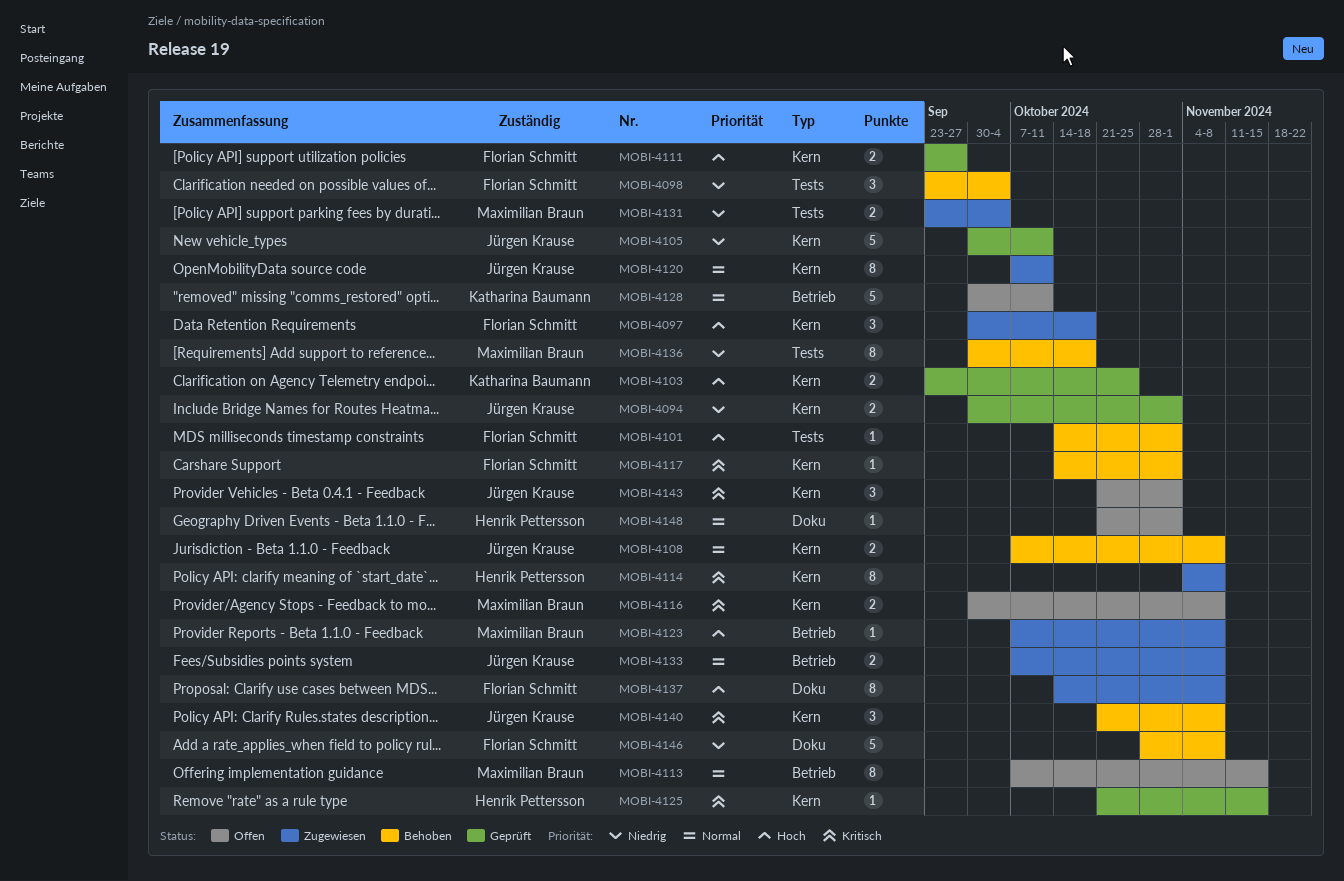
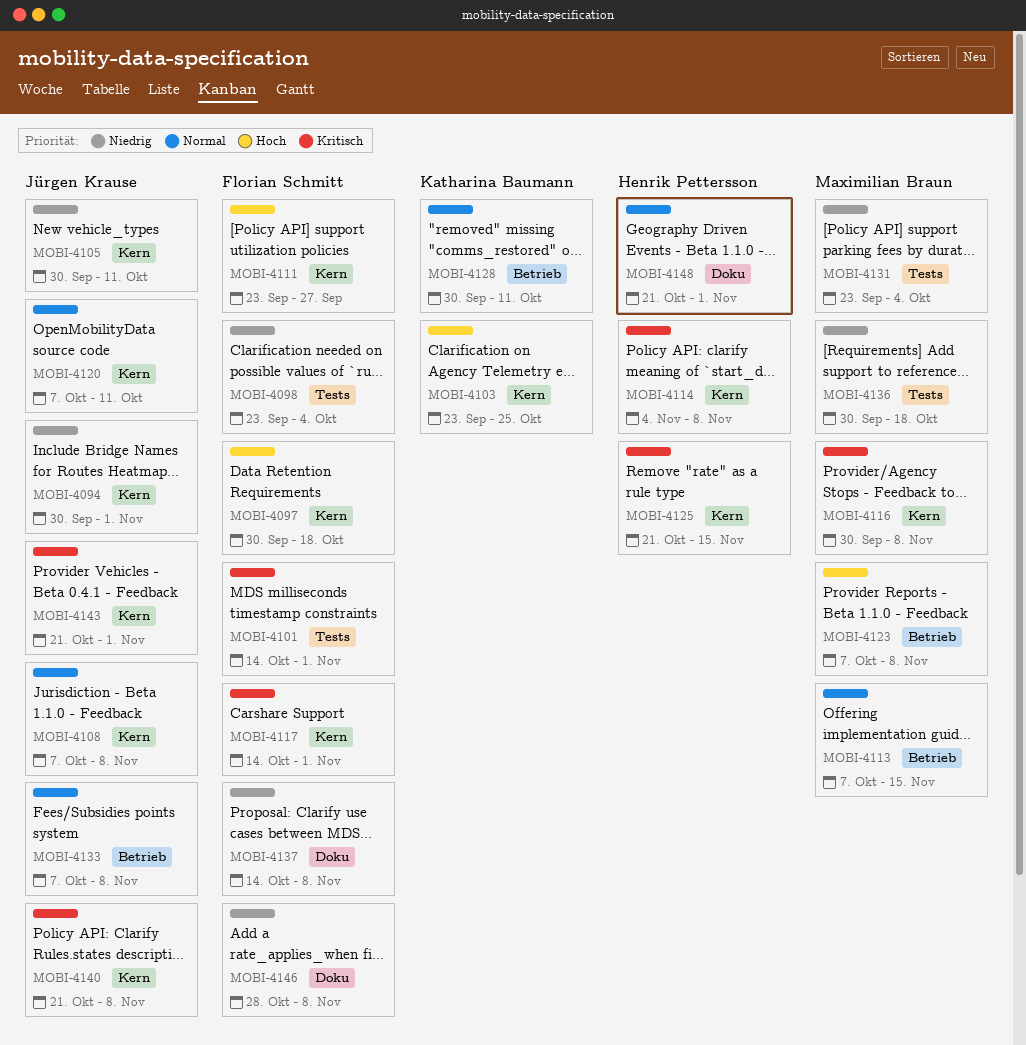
MOBI-4101, priority: Hoch -> Kritisch
MOBI-4137, priority: Hoch -> Niedrig

